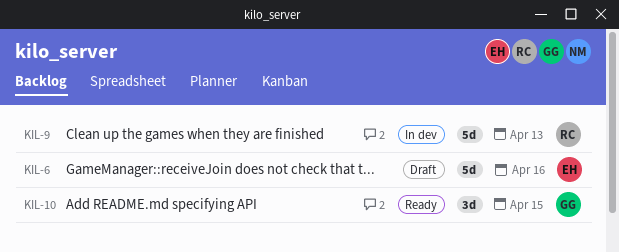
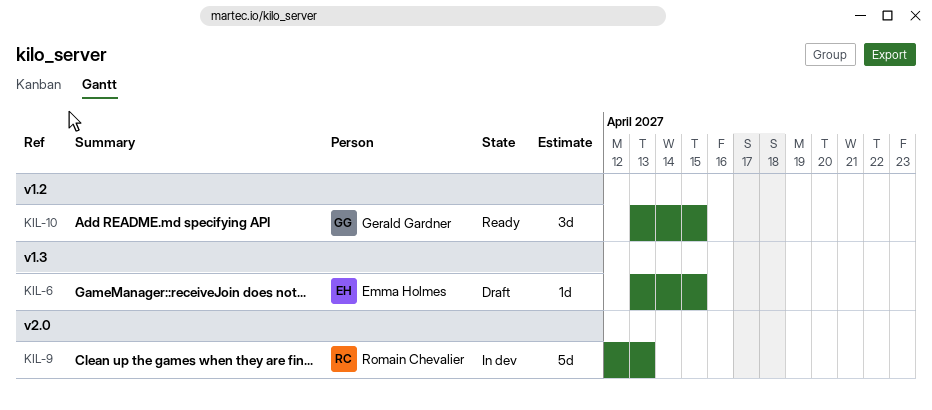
KIL-6, estimate: 5d -> 1d
KIL-6, due: Apr 16 -> Apr 15

